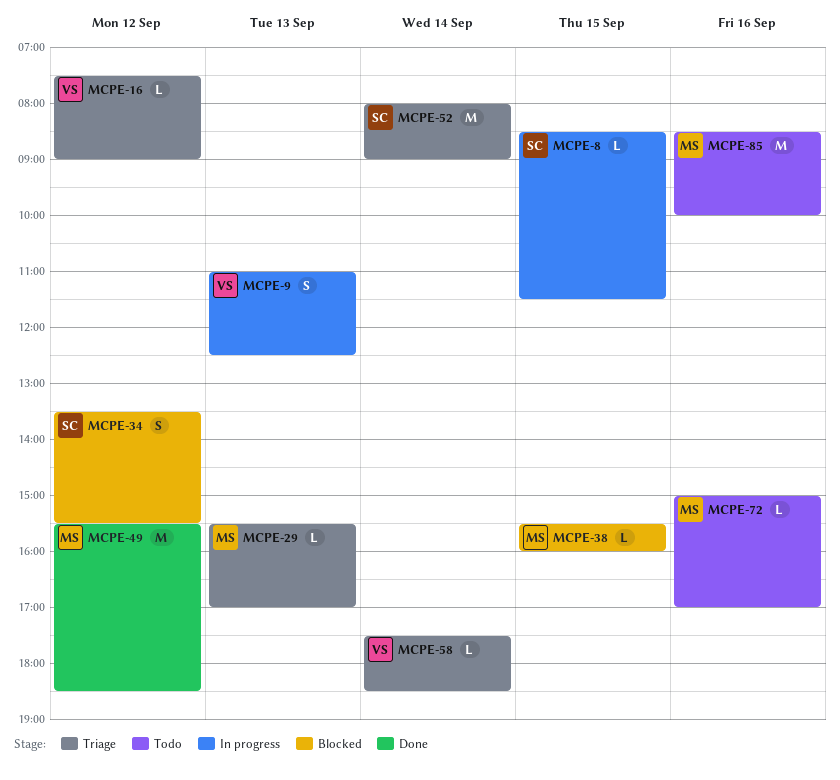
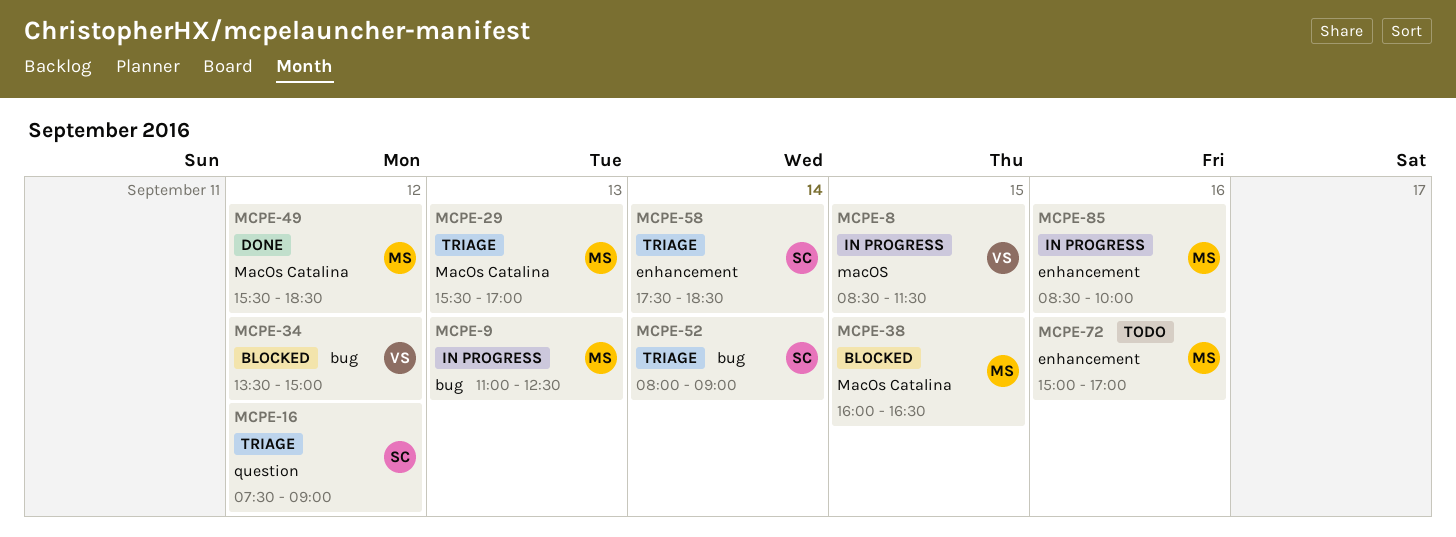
MCPE-8, owner: SC -> VS
MCPE-9, owner: VS -> MS
MCPE-16, owner: VS -> SC
MCPE-34, owner: SC -> VS
MCPE-34, ends: 15:30 -> 15:00
MCPE-38, begins: 15:30 -> 16:00
MCPE-38, ends: 16:00 -> 16:30
MCPE-58, owner: VS -> SC
MCPE-85, status: Todo -> In progress

